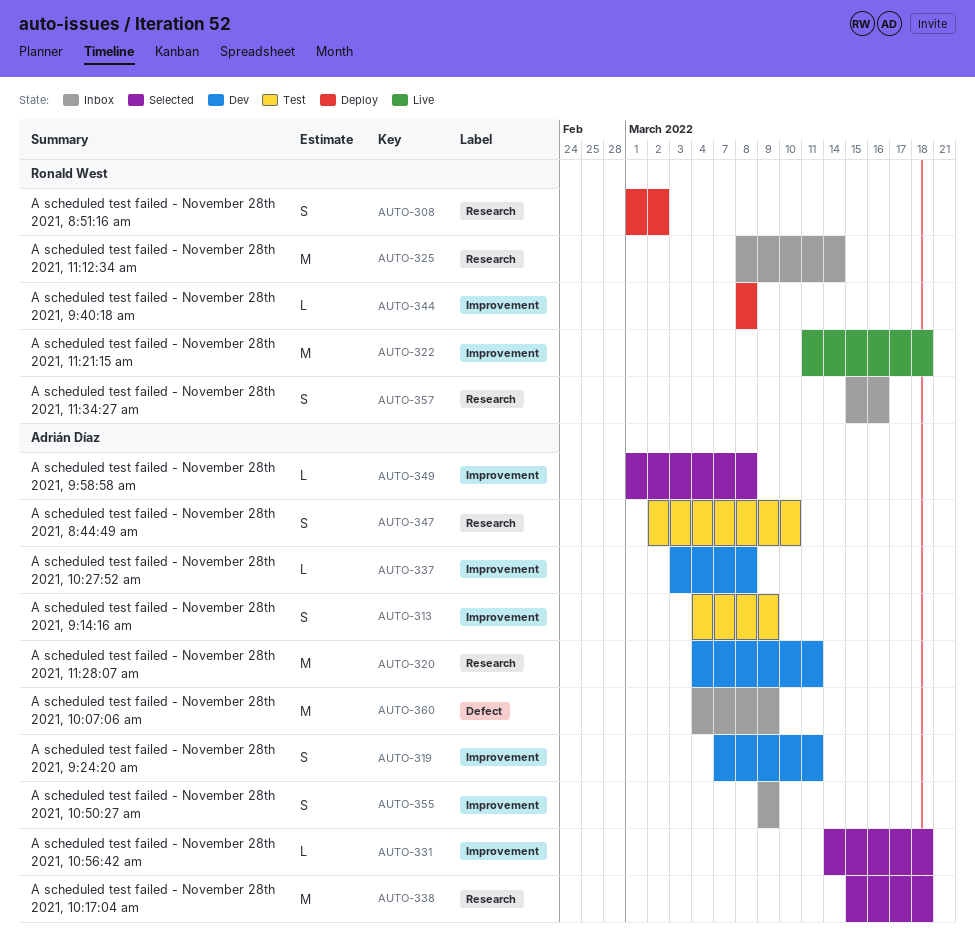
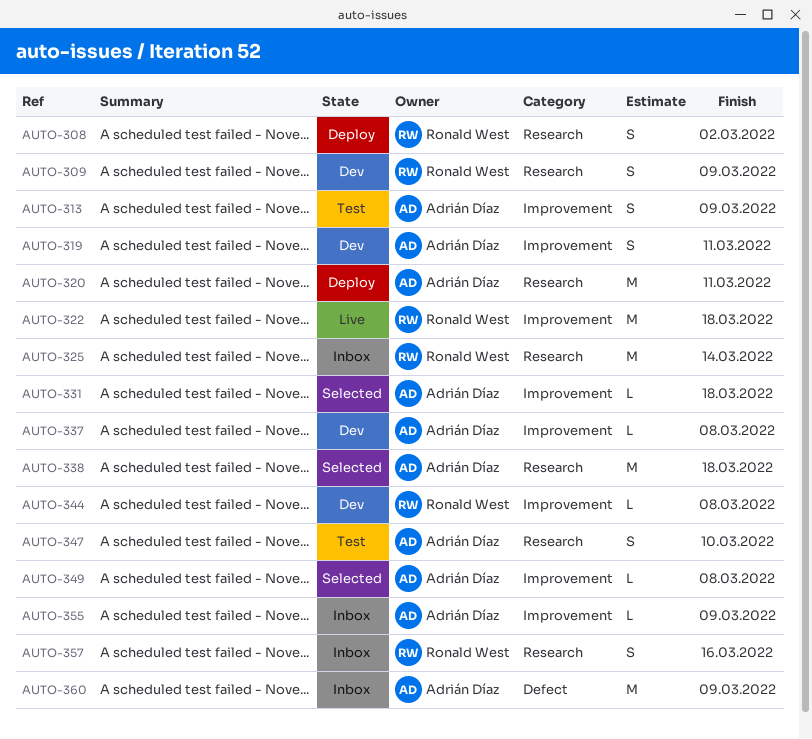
AUTO-309: none -> present
AUTO-320, status: Dev -> Deploy
AUTO-344, status: Deploy -> Dev
AUTO-355, estimate: S -> L

